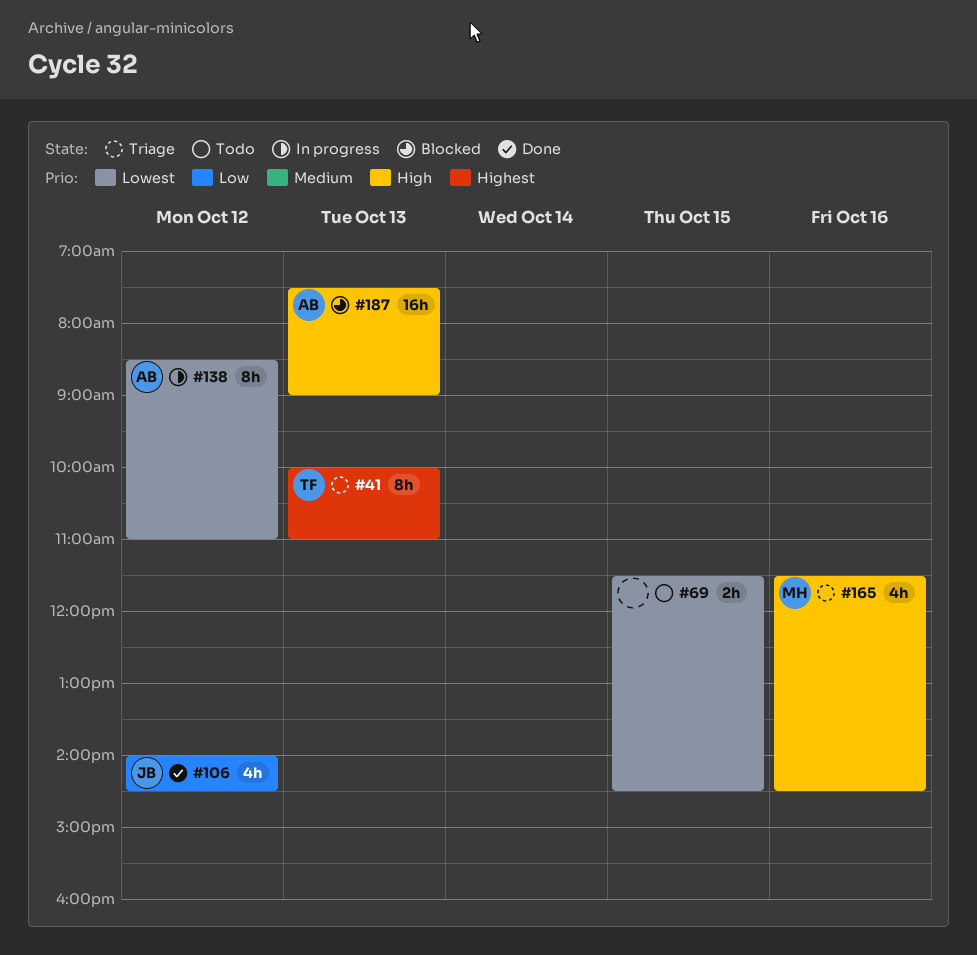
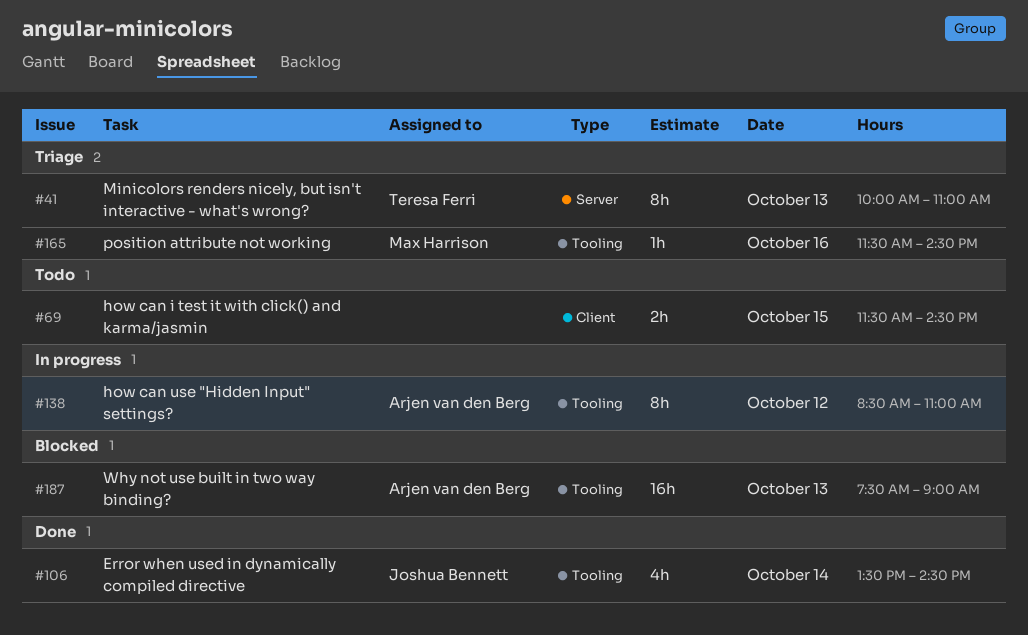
#106, day: Oct 12 -> Oct 14
#106, begins: 14:00 -> 13:30
#165, estimate: 4h -> 1h

